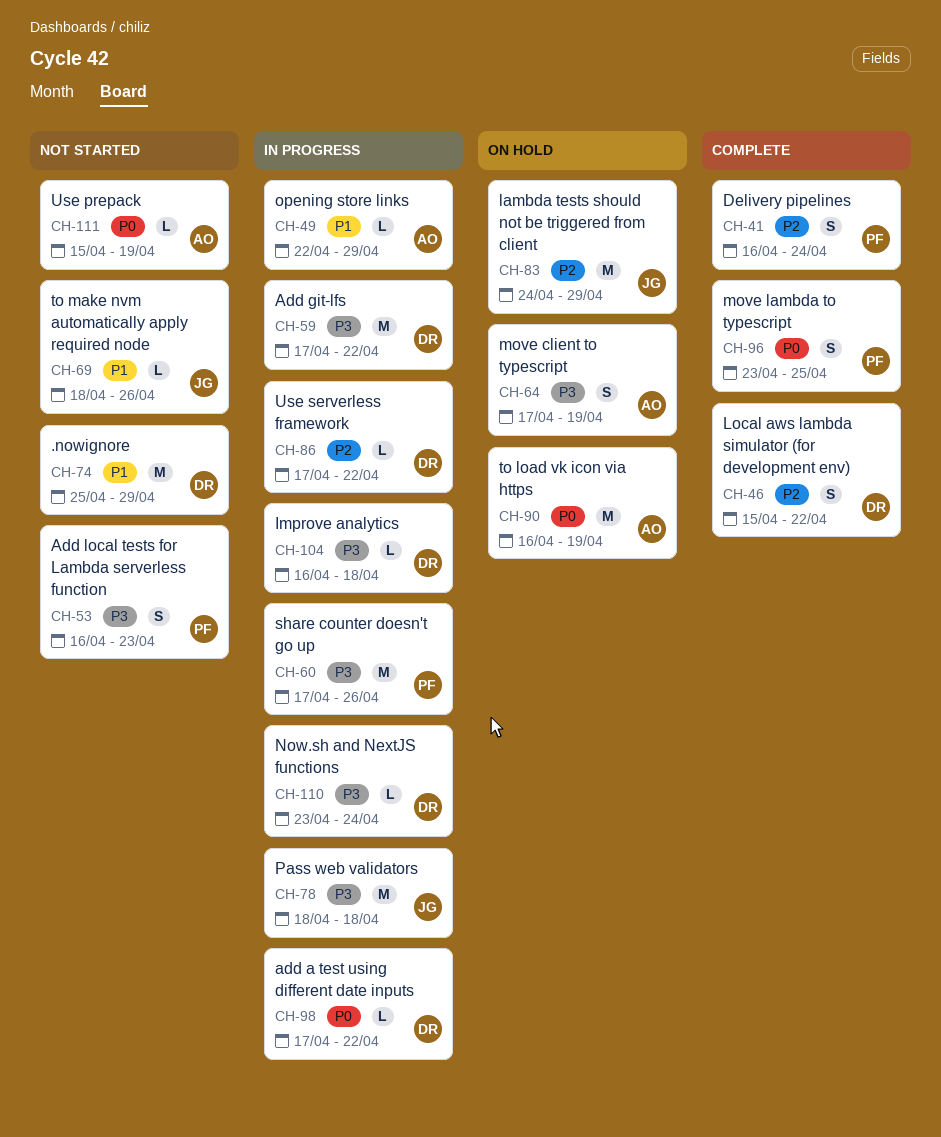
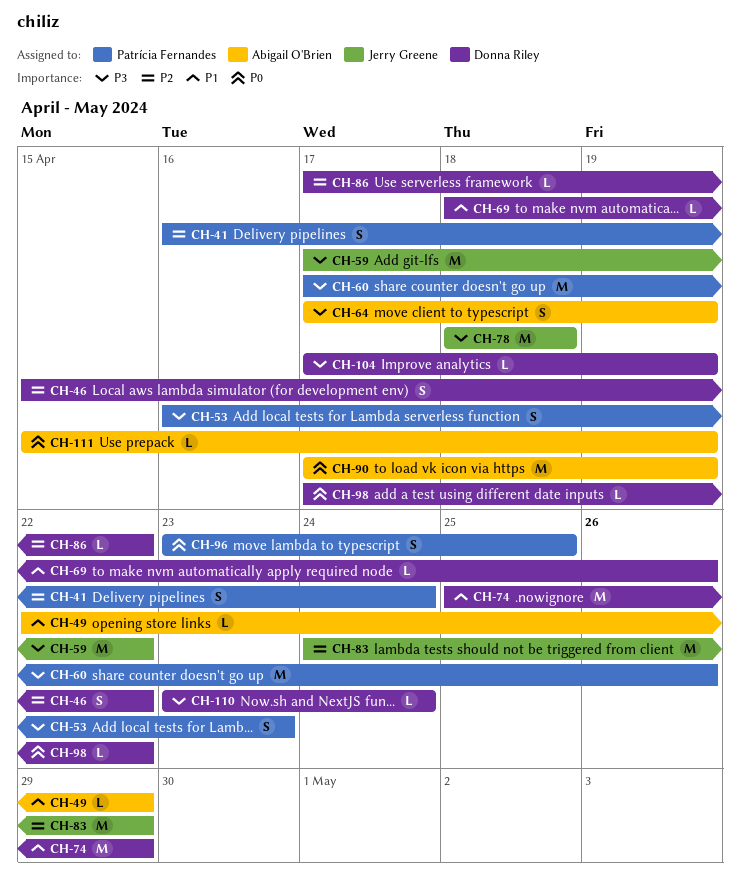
CH-59, owner: Donna Riley -> Jerry Greene
CH-69, owner: Jerry Greene -> Donna Riley
CH-90, start: Apr 16 -> Apr 17
CH-104, start: Apr 16 -> Apr 17
CH-104, due: Apr 18 -> Apr 19

